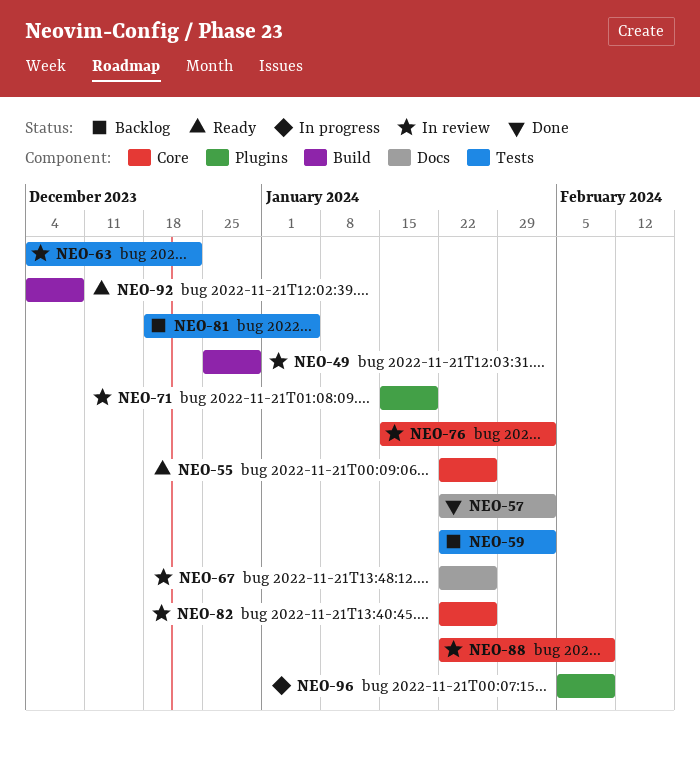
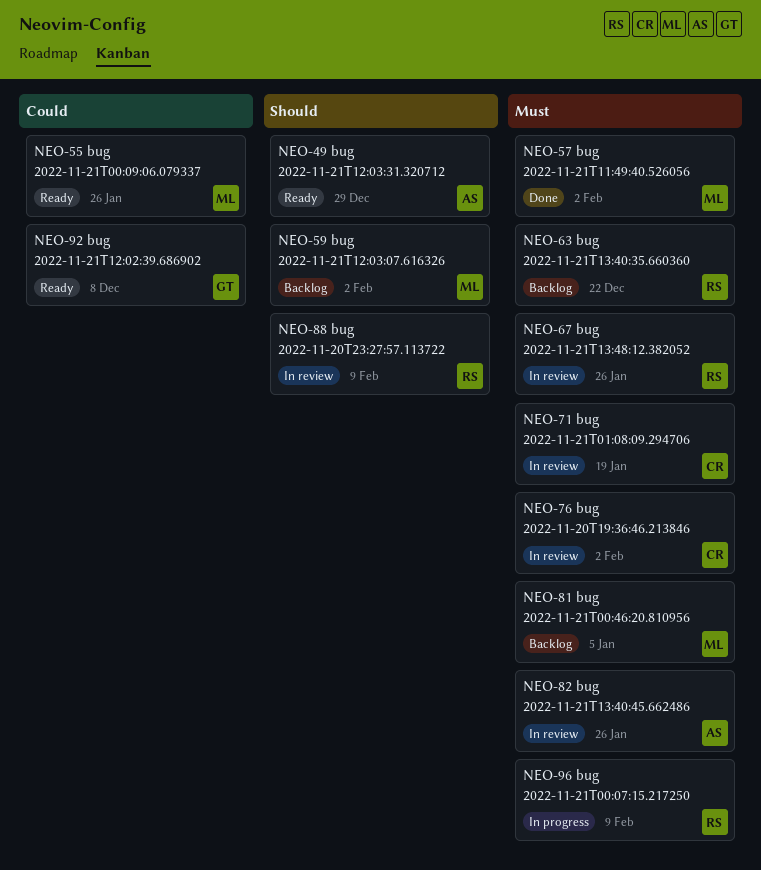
NEO-49, status: In review -> Ready
NEO-63, status: In review -> Backlog

